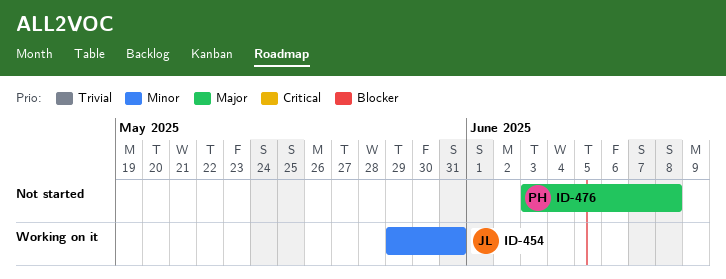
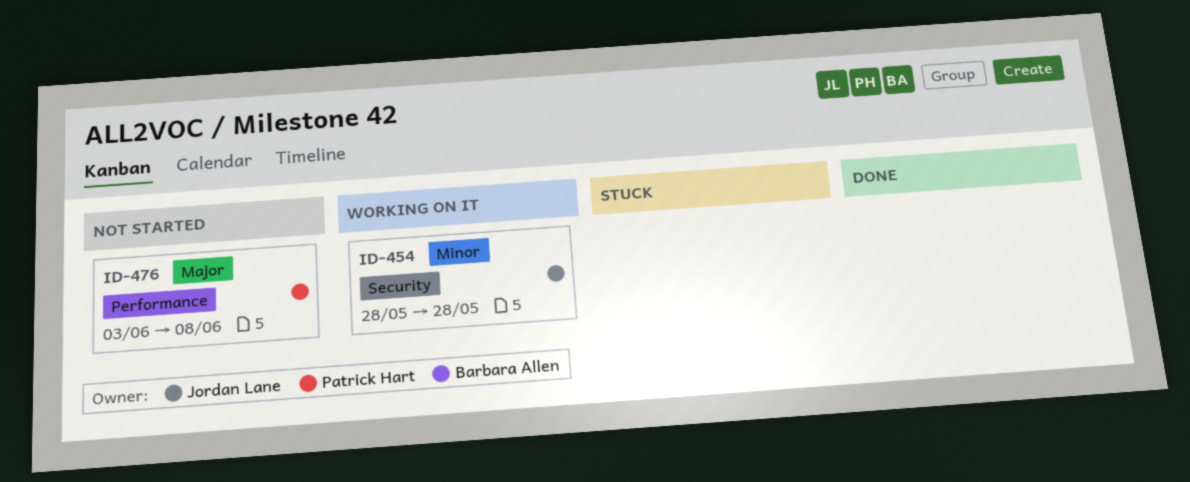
ID-454, start: May 29 -> May 28
ID-454, due: May 31 -> May 28

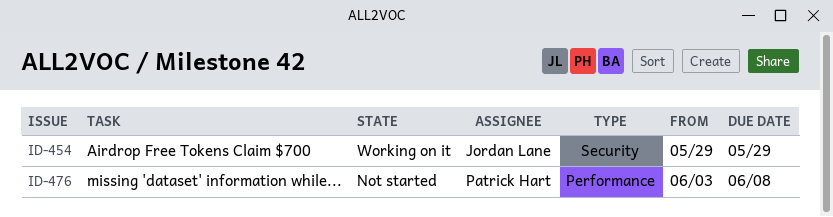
ID-454, start: May 28 -> May 29
ID-454, due: May 28 -> May 29

